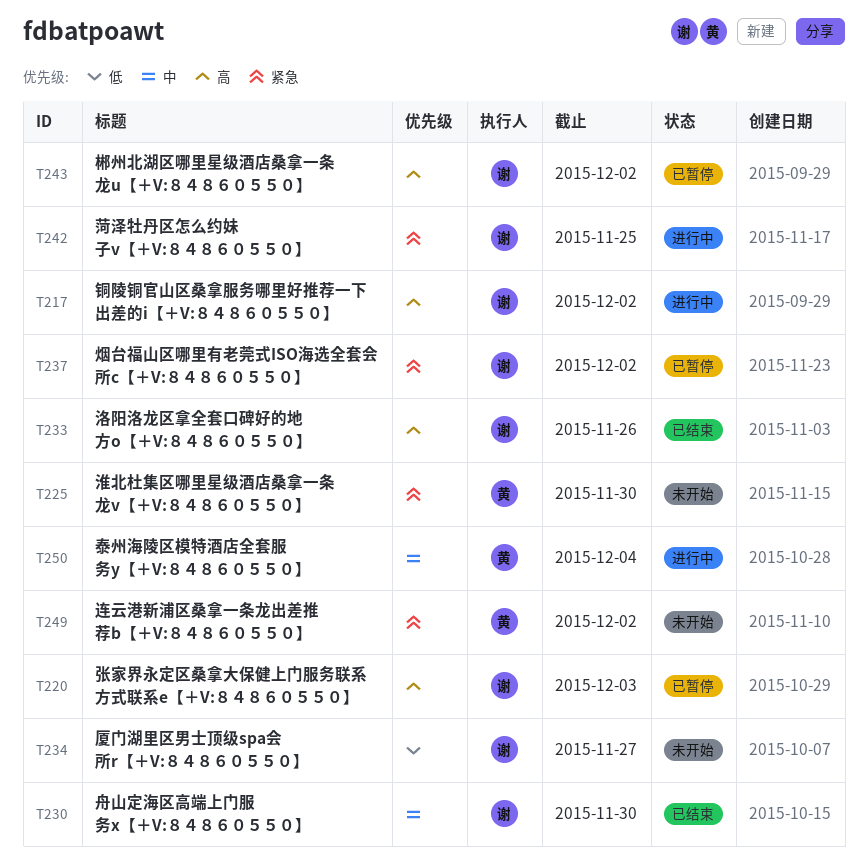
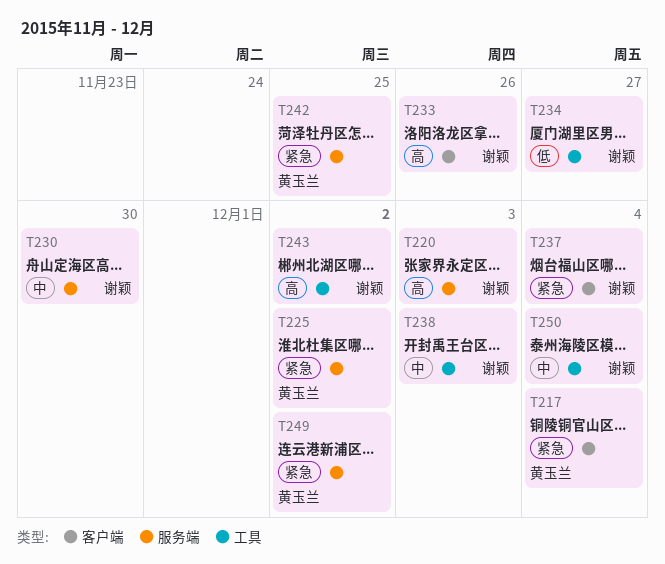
T217, owner: 谢颖 -> 黄玉兰
T217, priority: 高 -> 紧急
T217, due: Dec 2 -> Dec 4
T225, due: Nov 30 -> Dec 2
T237, due: Dec 2 -> Dec 4
T238: none -> present
T242, owner: 谢颖 -> 黄玉兰
T250, owner: 黄玉兰 -> 谢颖

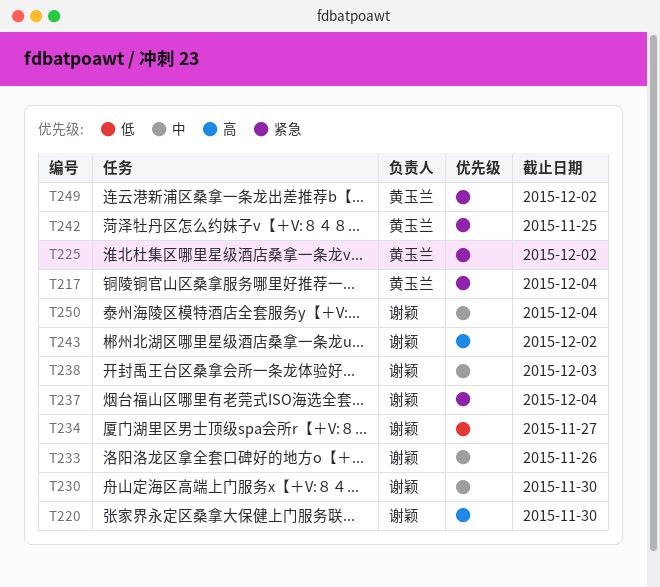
T220, due: Dec 3 -> Nov 30
T233, priority: 高 -> 中

